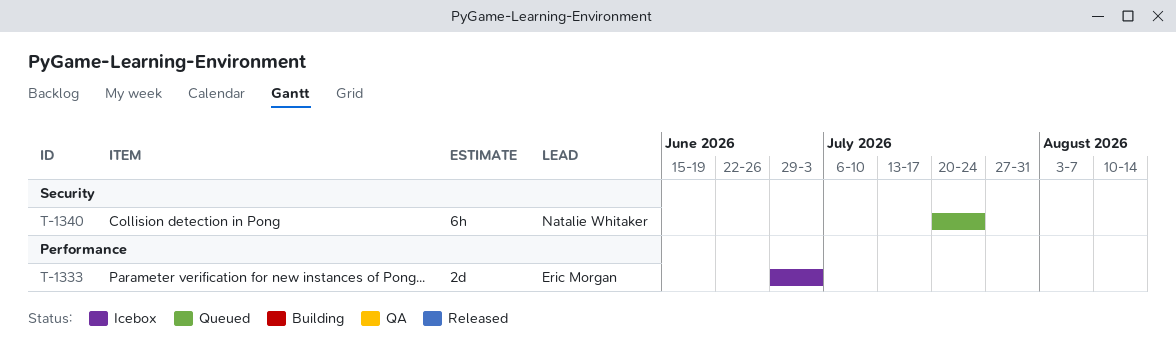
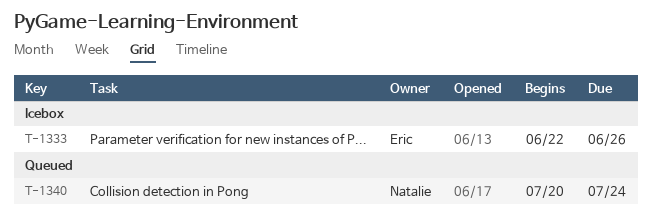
T-1333, start: Jun 29 -> Jun 22
T-1333, due: Jul 3 -> Jun 26

